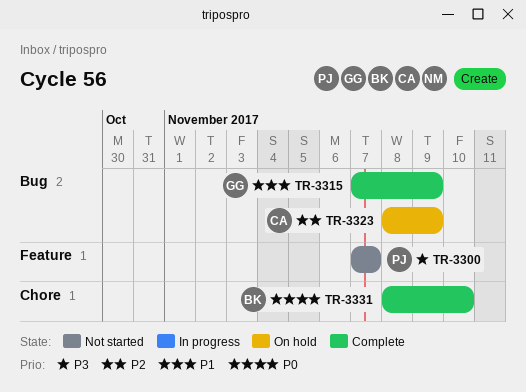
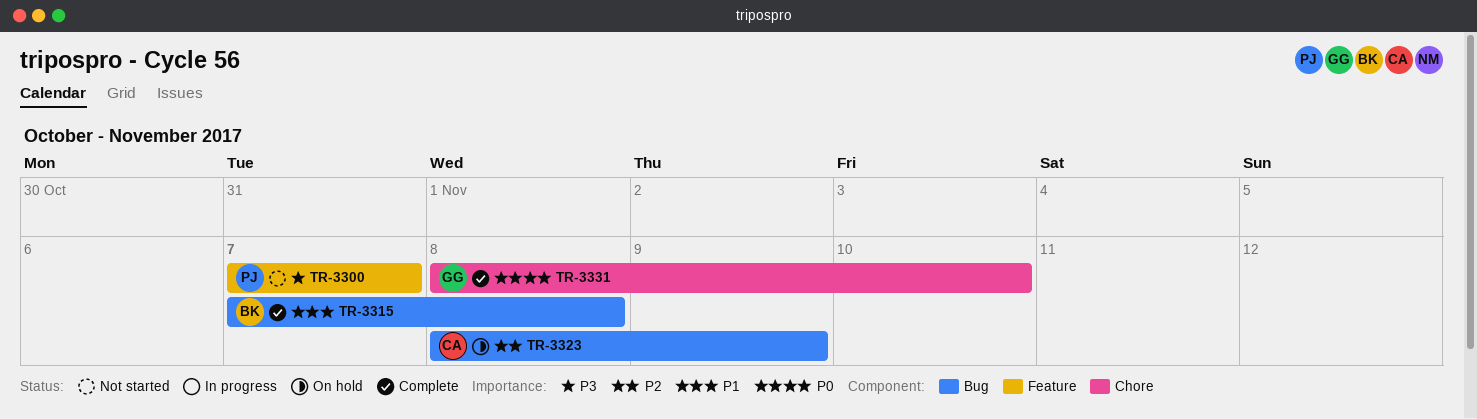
TR-3315, owner: GG -> BK
TR-3315, due: Nov 9 -> Nov 8
TR-3331, owner: BK -> GG

